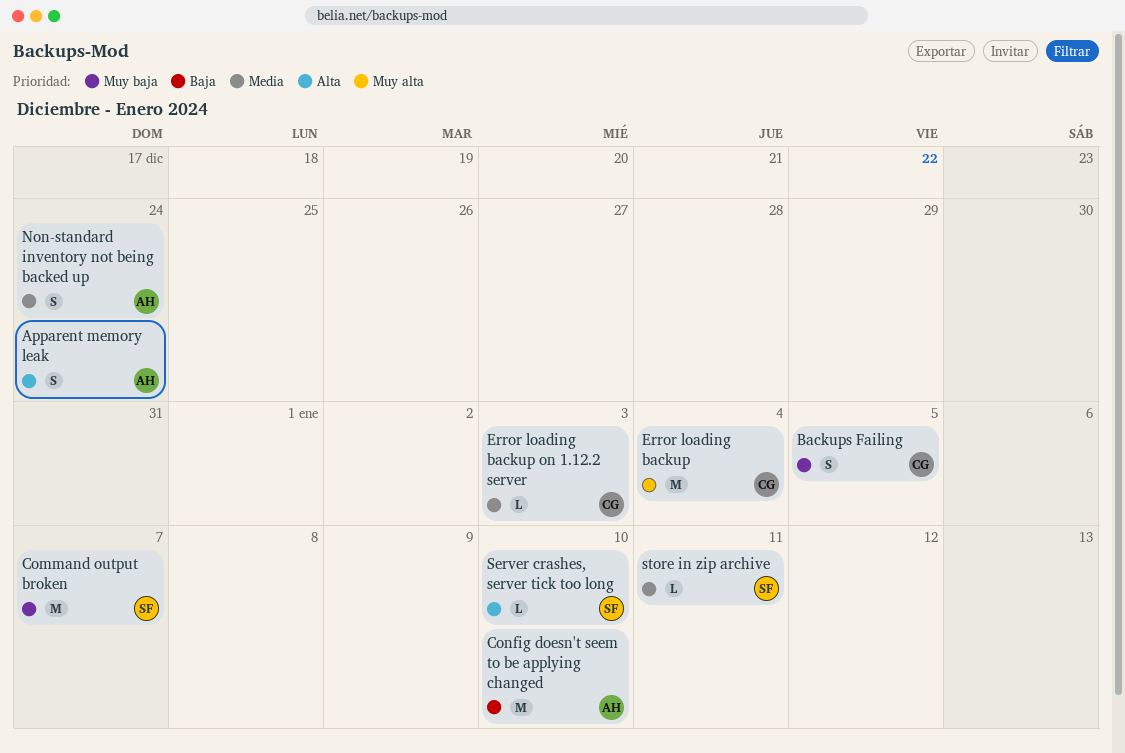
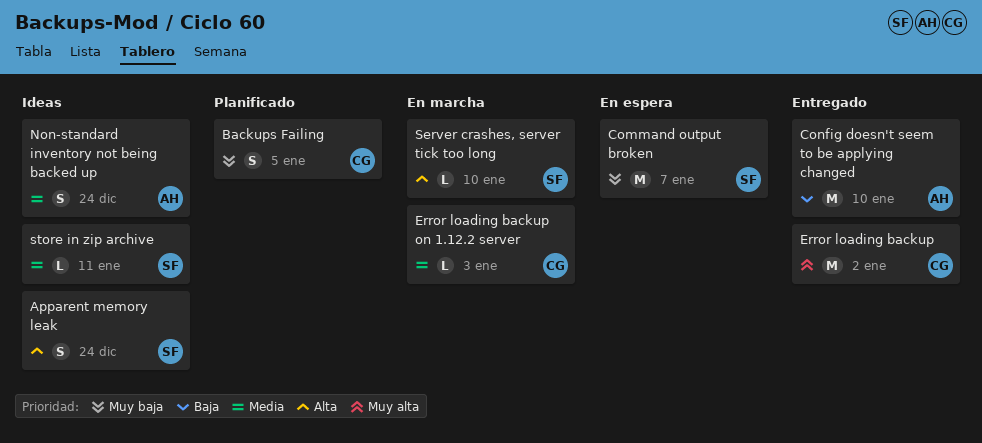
Apparent memory leak, owner: AH -> SF
Error loading backup, due: Jan 4 -> Jan 2

